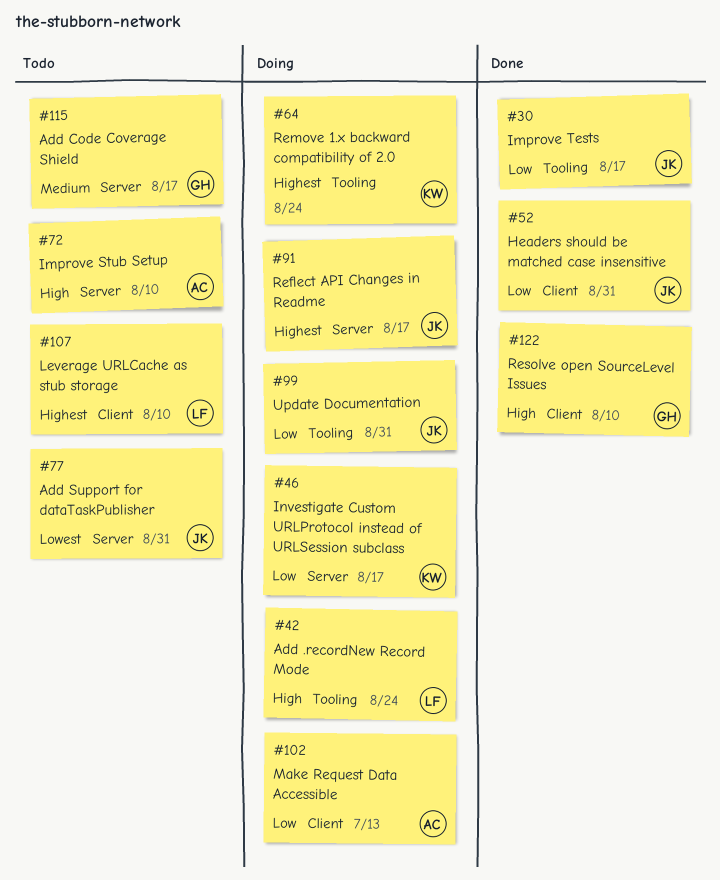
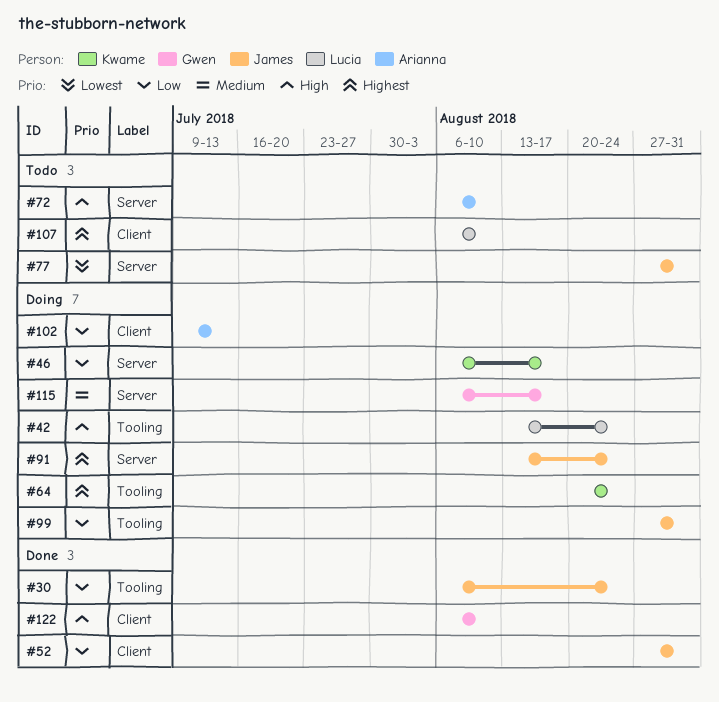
#30, due: Aug 17 -> Aug 24
#91, due: Aug 17 -> Aug 24
#115, status: Todo -> Doing

